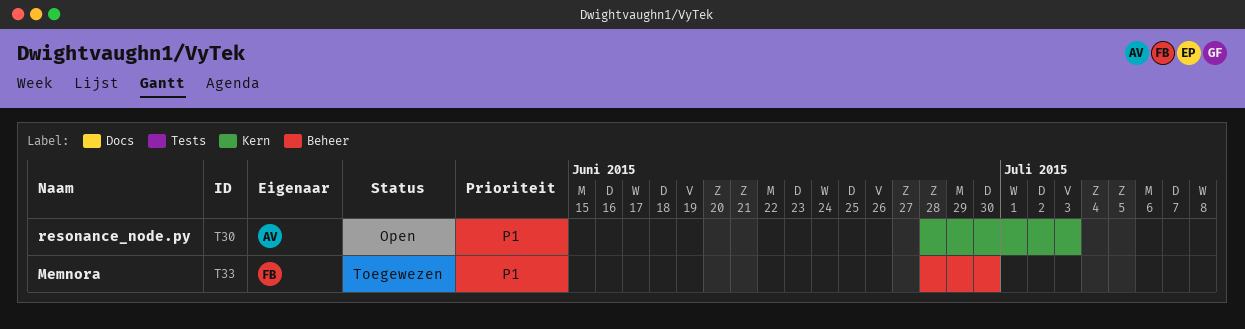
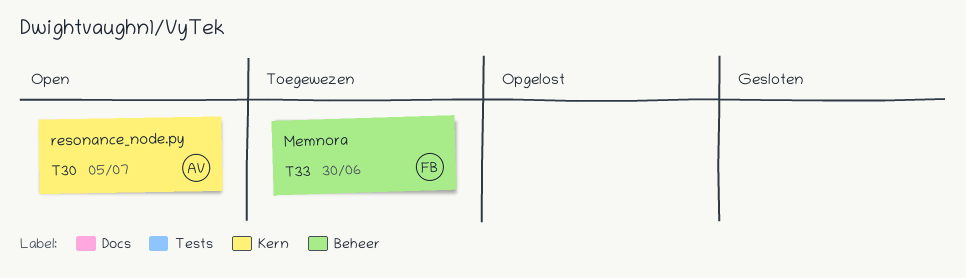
T30, due: Jul 3 -> Jul 5

